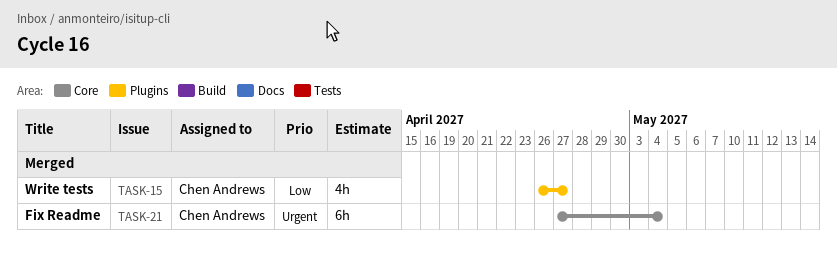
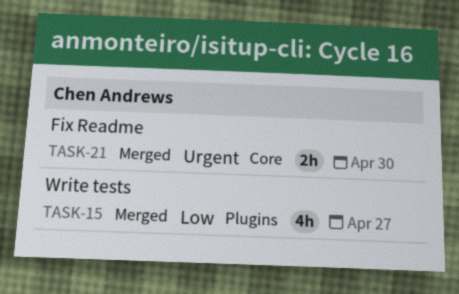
TASK-21, estimate: 6h -> 2h
TASK-21, due: May 4 -> Apr 30

